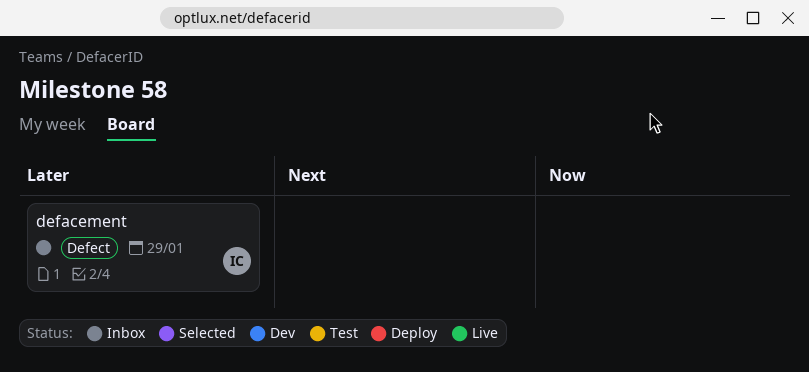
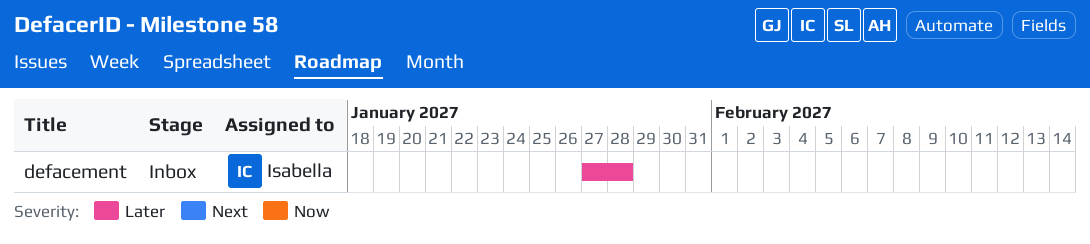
defacement, due: Jan 29 -> Jan 28

